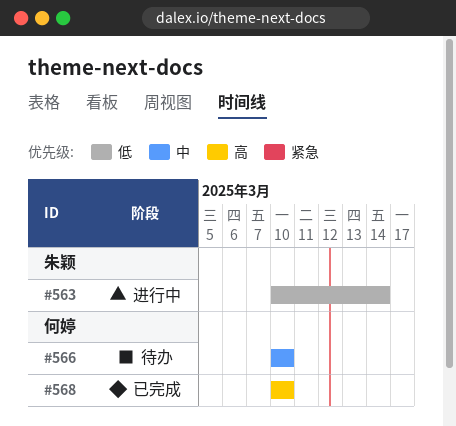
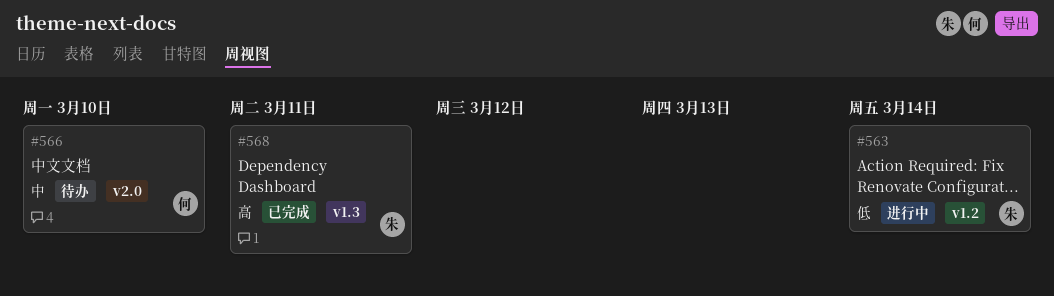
#568, owner: 何婷 -> 朱颖
#568, due: Mar 10 -> Mar 11

